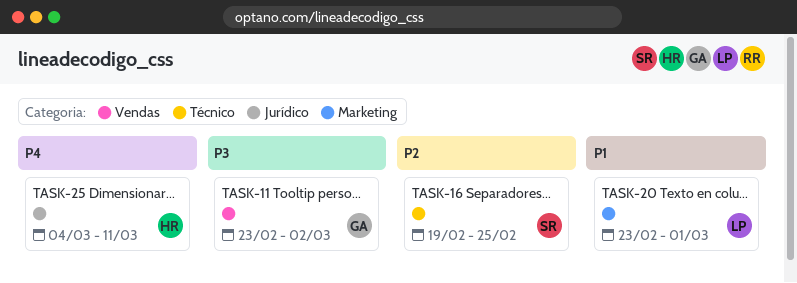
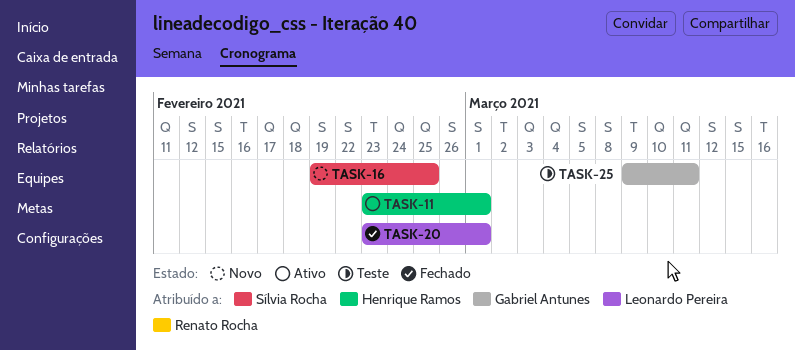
TASK-11, owner: Gabriel Antunes -> Henrique Ramos
TASK-11, due: Mar 2 -> Mar 1
TASK-25, owner: Henrique Ramos -> Gabriel Antunes
TASK-25, start: Mar 4 -> Mar 9

